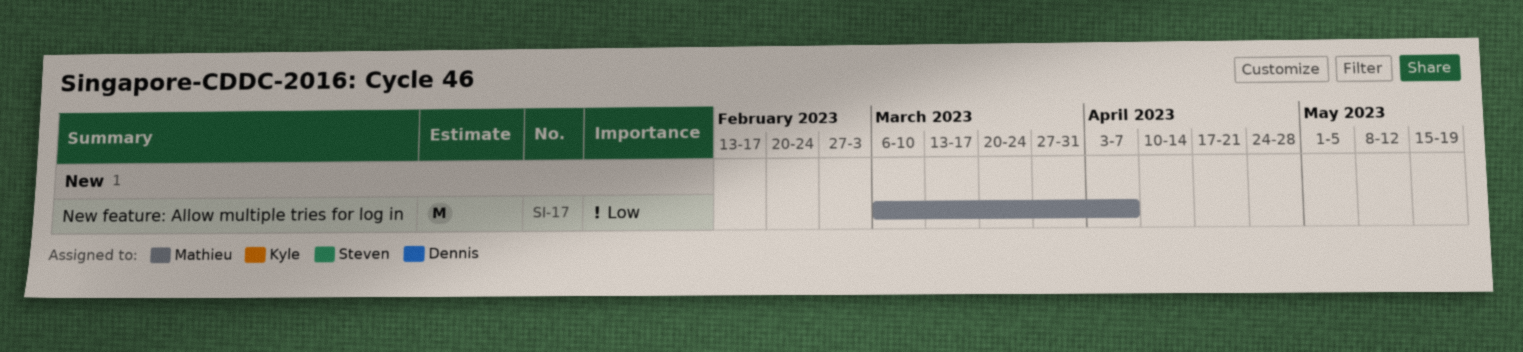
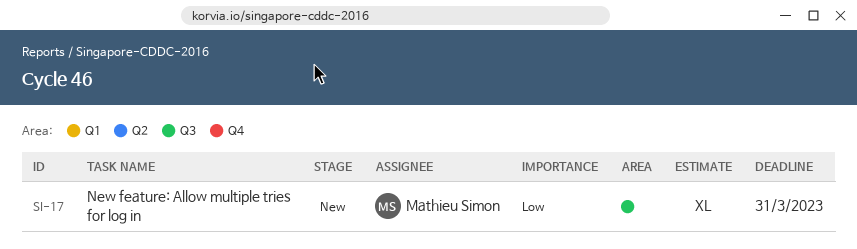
SI-17, estimate: M -> XL
SI-17, due: Apr 7 -> Mar 31

